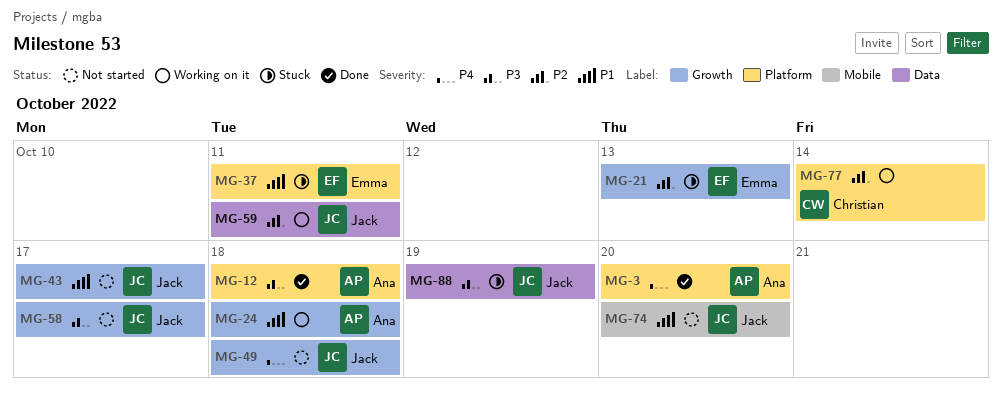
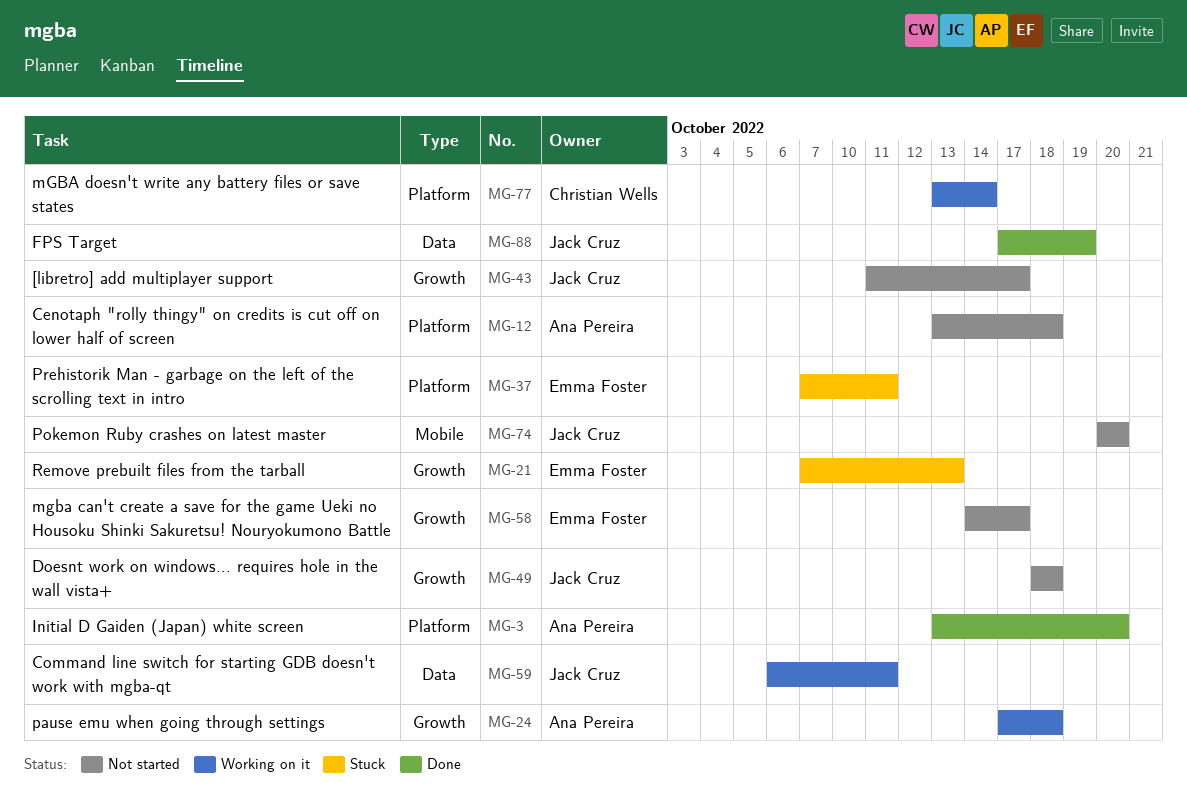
MG-12, status: Done -> Not started
MG-58, owner: Jack Cruz -> Emma Foster
MG-88, status: Stuck -> Done

